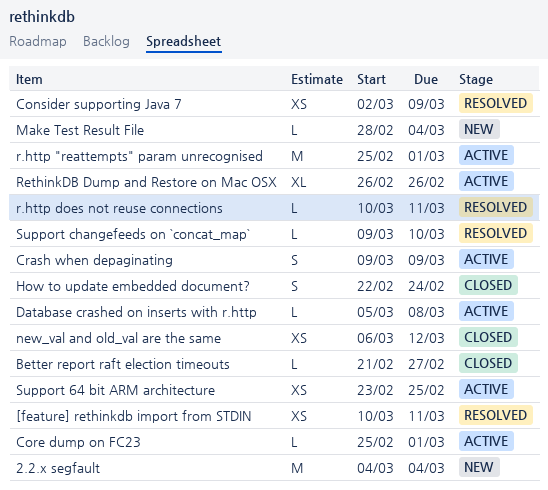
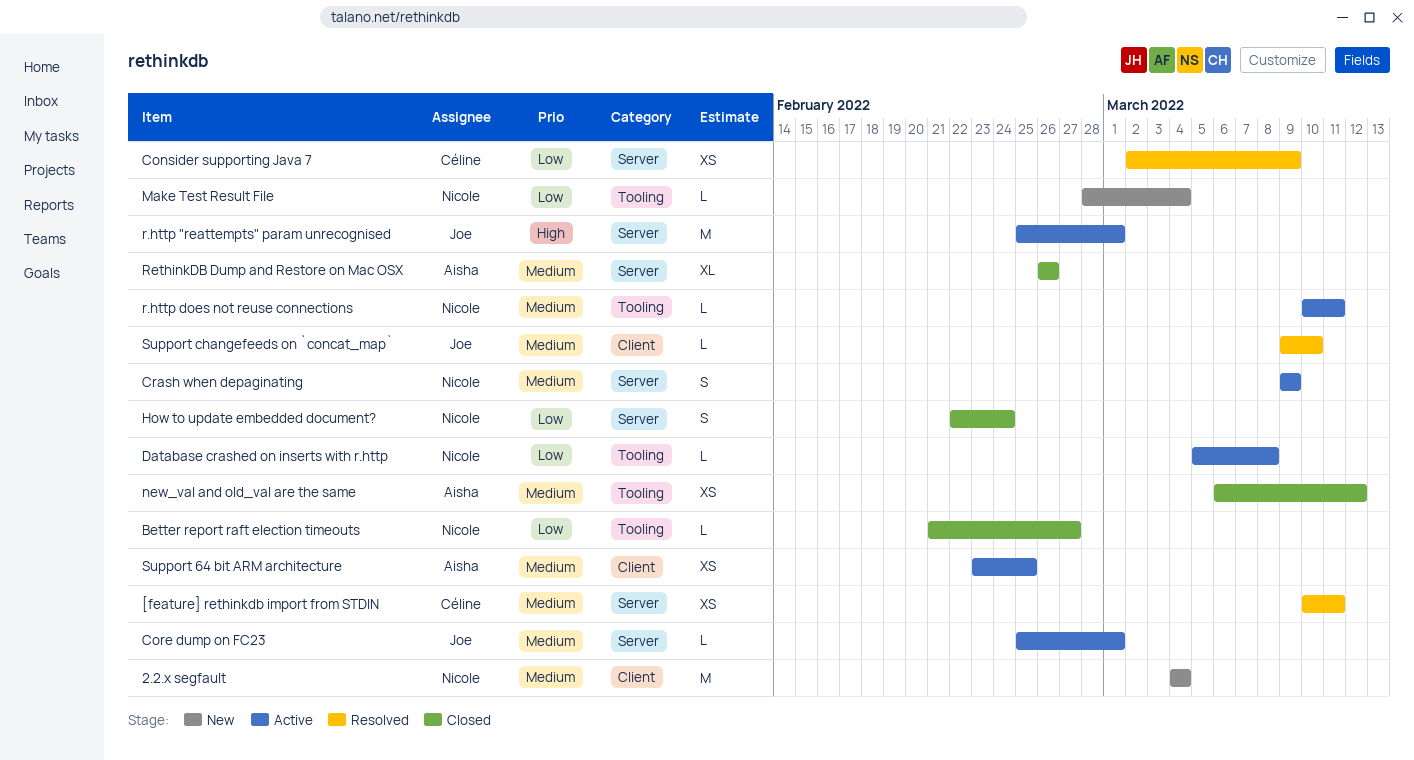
r.http does not reuse connections, status: Resolved -> Active
RethinkDB Dump and Restore on Mac OSX, status: Active -> Closed

